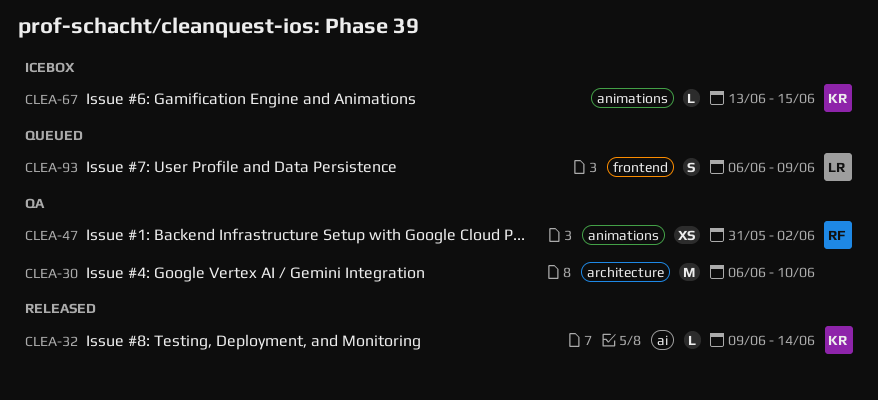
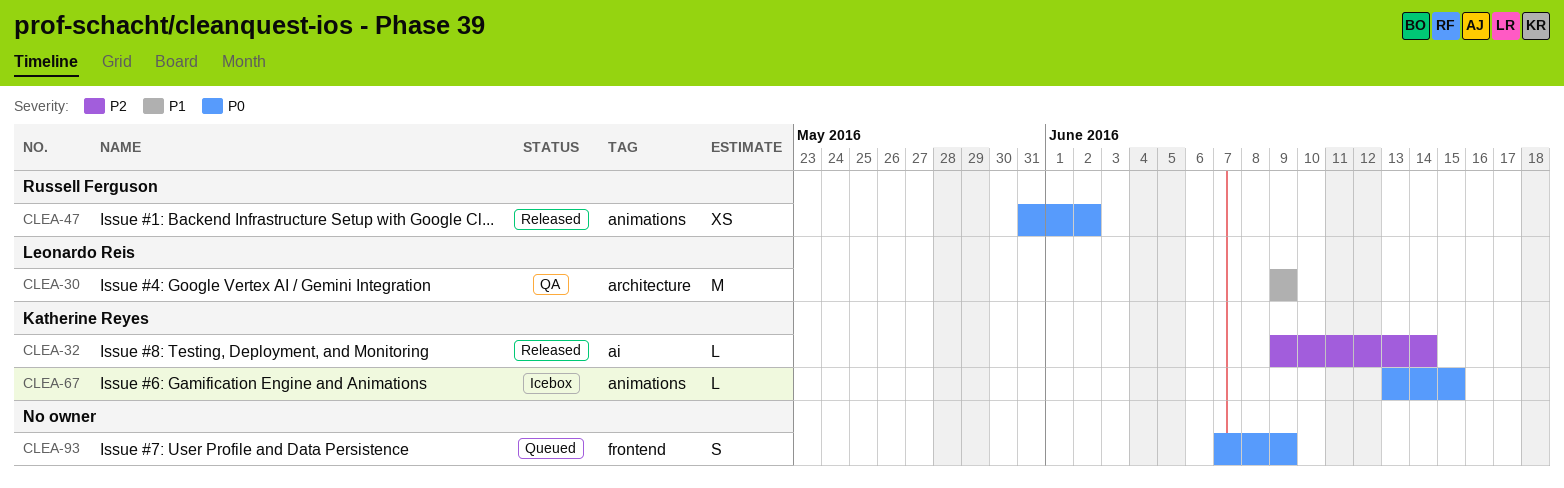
CLEA-30, owner: none -> Leonardo Reis
CLEA-30, start: Jun 6 -> Jun 9
CLEA-30, due: Jun 10 -> Jun 9
CLEA-47, status: QA -> Released
CLEA-93, owner: Leonardo Reis -> none
CLEA-93, start: Jun 6 -> Jun 7

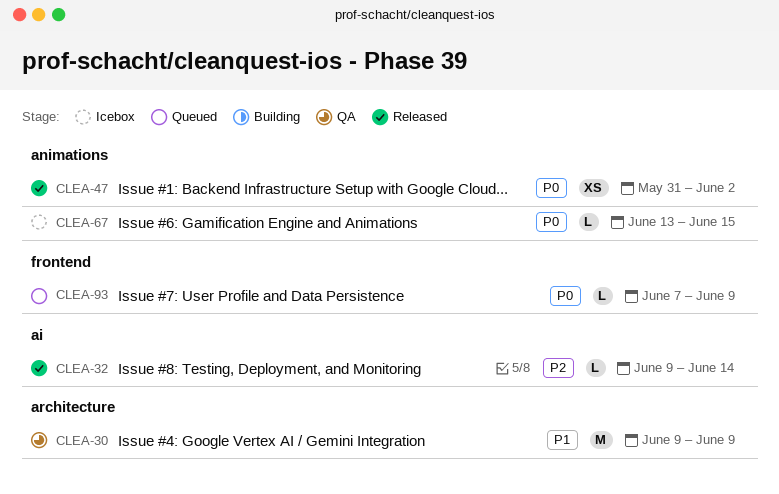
CLEA-93, estimate: S -> L

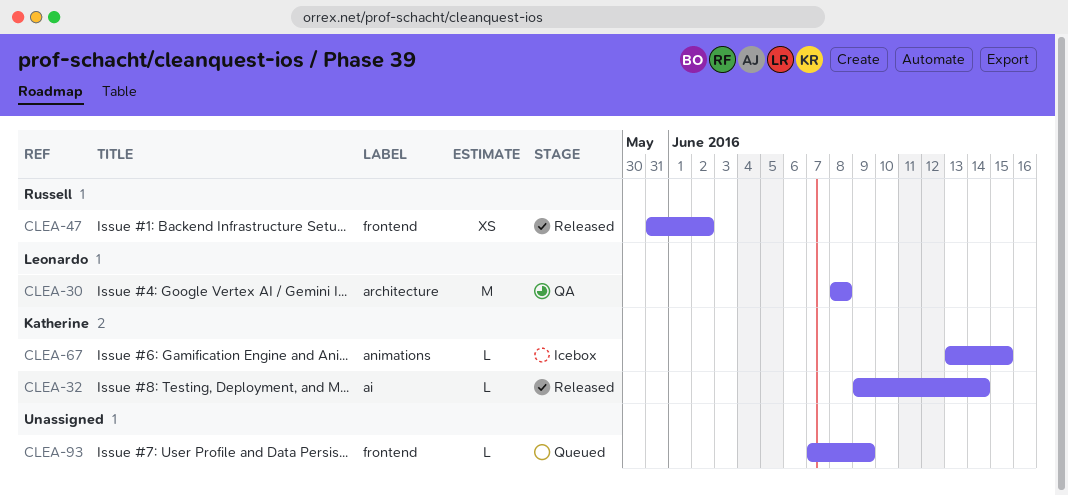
CLEA-30, start: Jun 9 -> Jun 8
CLEA-30, due: Jun 9 -> Jun 8
CLEA-47, label: animations -> frontend

